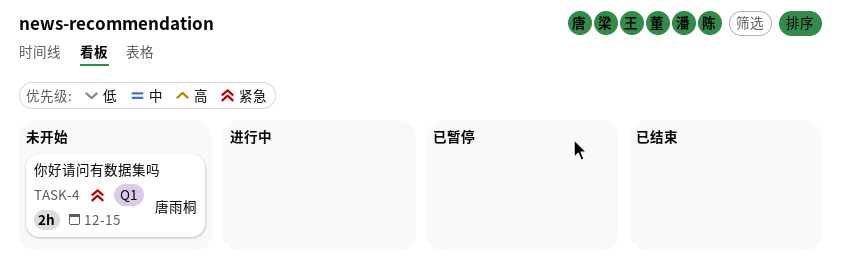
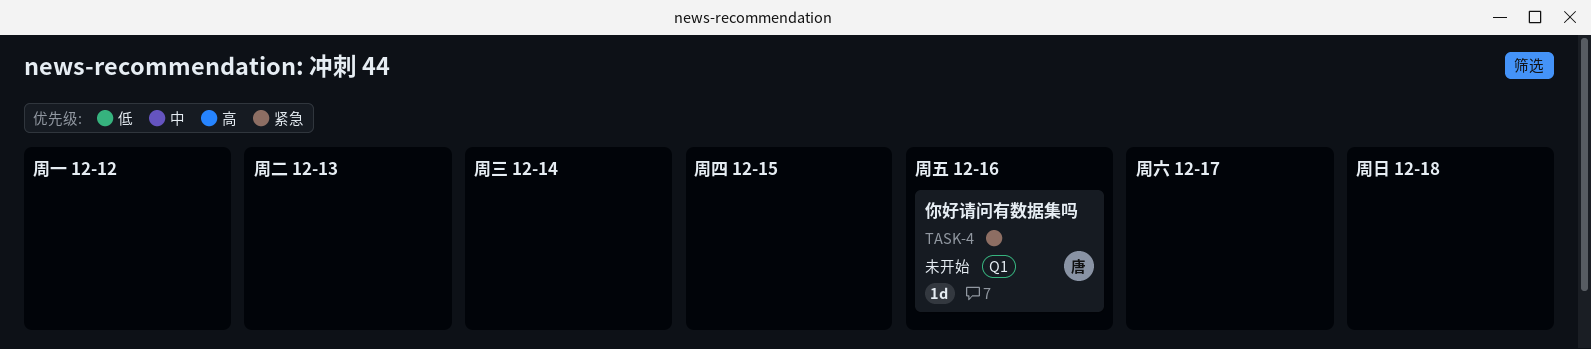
TASK-4, estimate: 2h -> 1d
TASK-4, due: Dec 15 -> Dec 16

